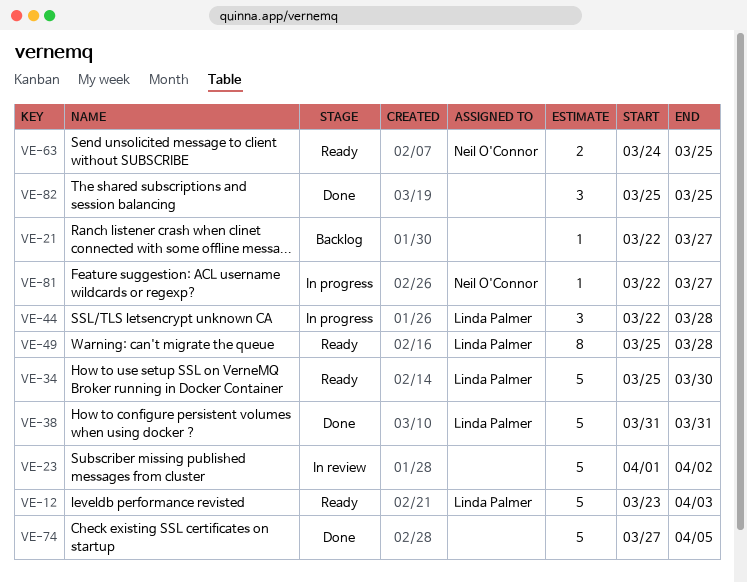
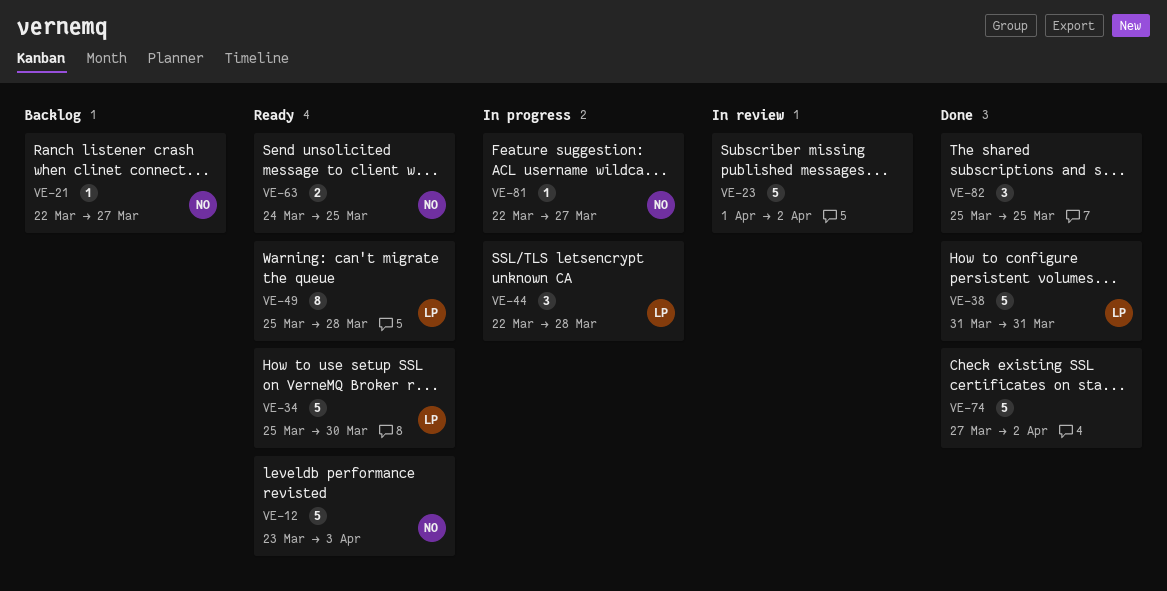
VE-12, owner: Linda Palmer -> Neil O'Connor
VE-21, owner: none -> Neil O'Connor
VE-74, due: Apr 5 -> Apr 2

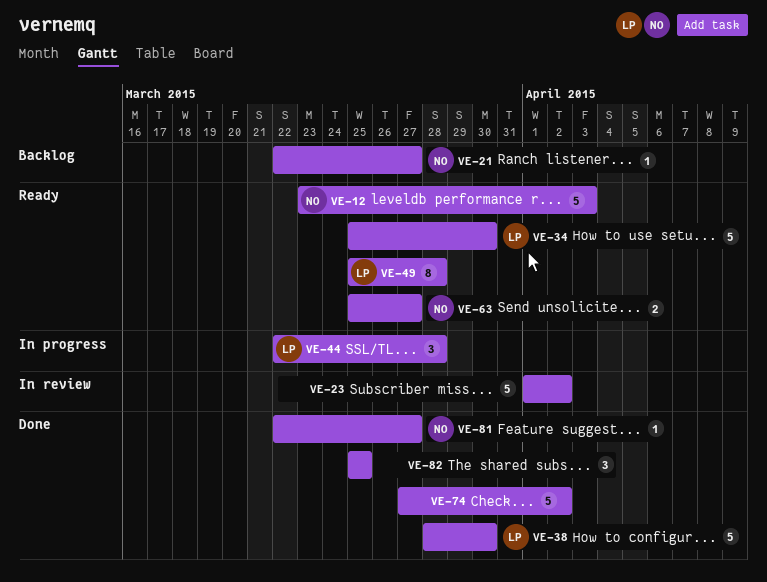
VE-38, start: Mar 31 -> Mar 28
VE-38, due: Mar 31 -> Mar 30
VE-63, start: Mar 24 -> Mar 25
VE-63, due: Mar 25 -> Mar 27
VE-81, status: In progress -> Done

